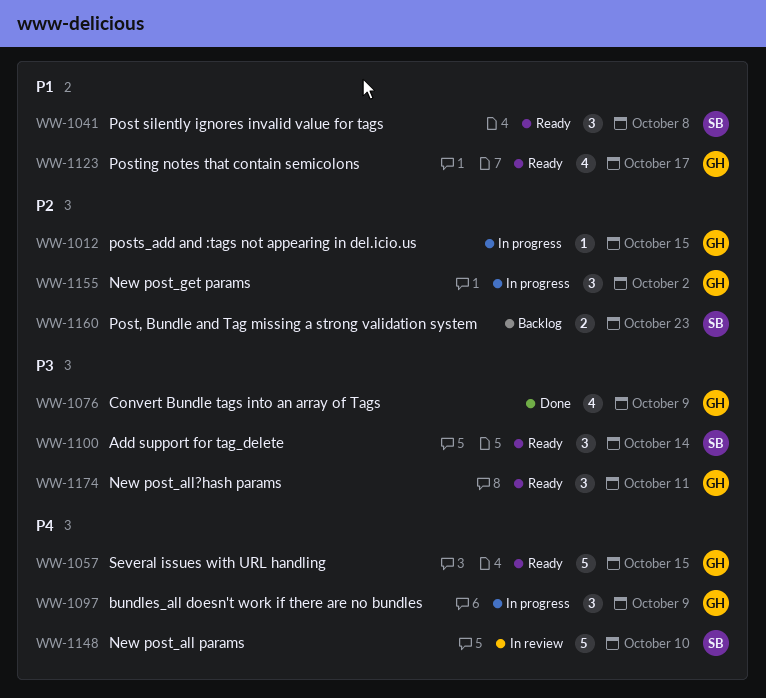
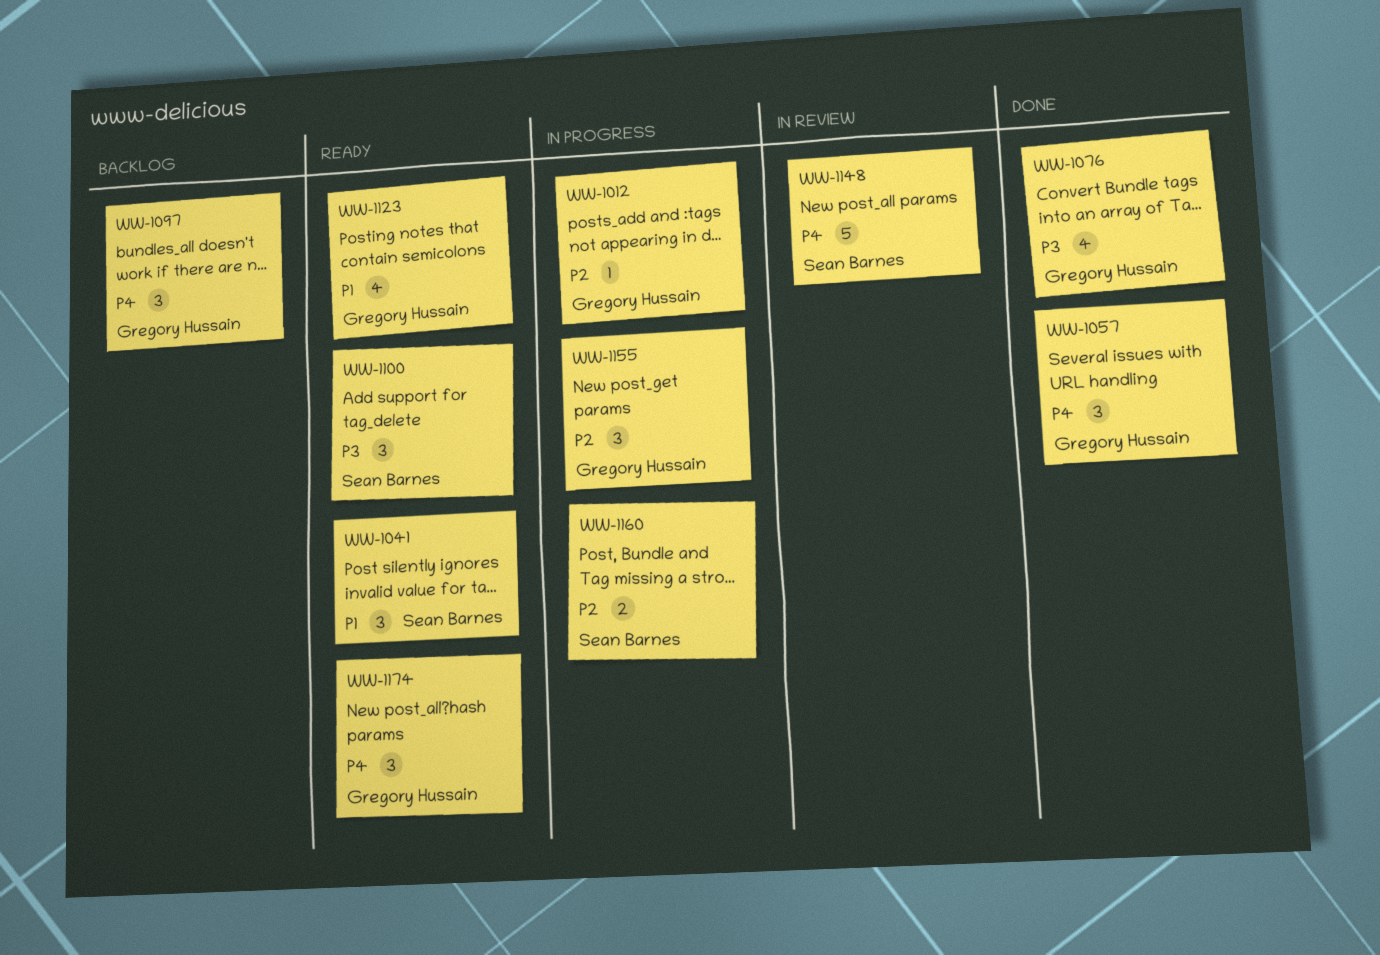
WW-1057, status: Ready -> Done
WW-1057, estimate: 5 -> 3
WW-1097, status: In progress -> Backlog
WW-1160, status: Backlog -> In progress
WW-1174, priority: P3 -> P4

